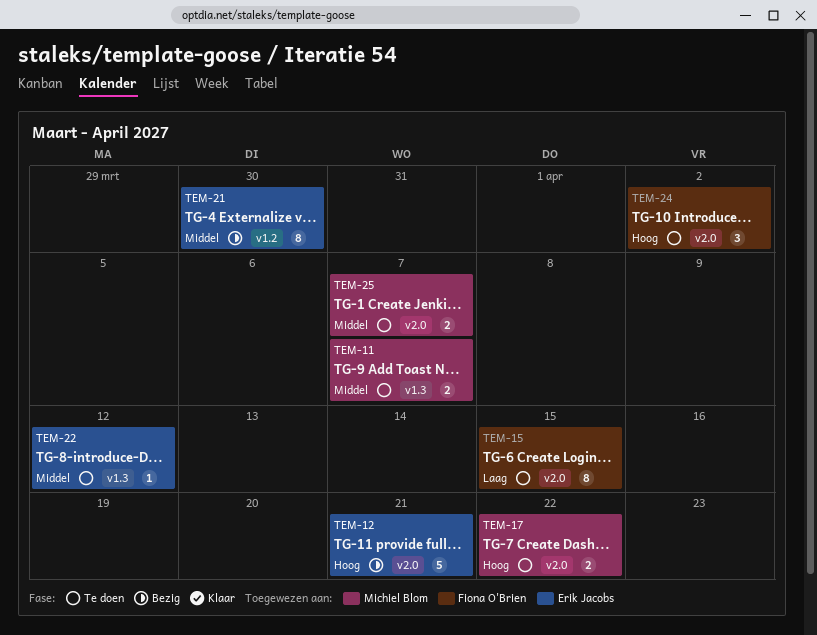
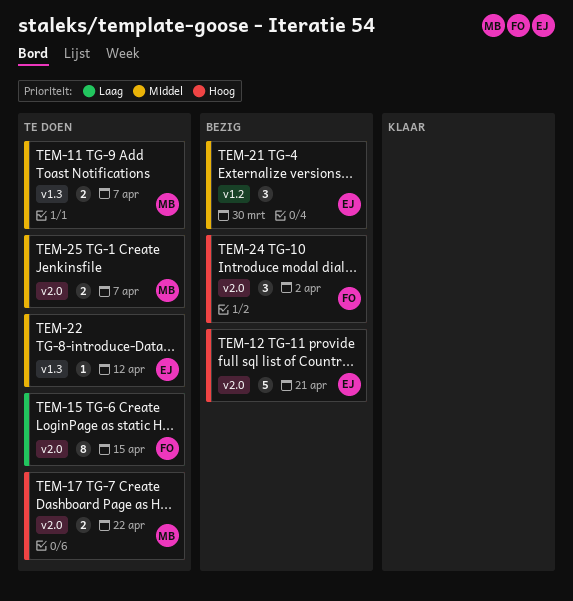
TEM-21, estimate: 8 -> 3
TEM-24, status: Te doen -> Bezig

